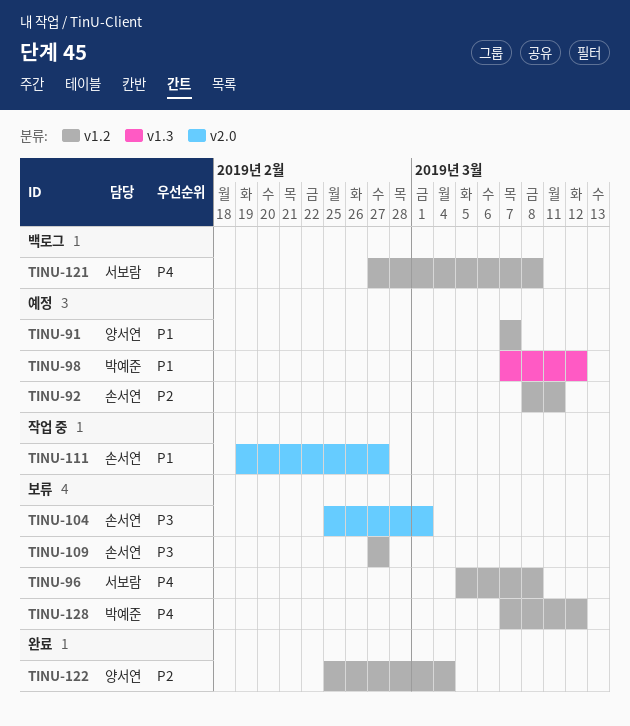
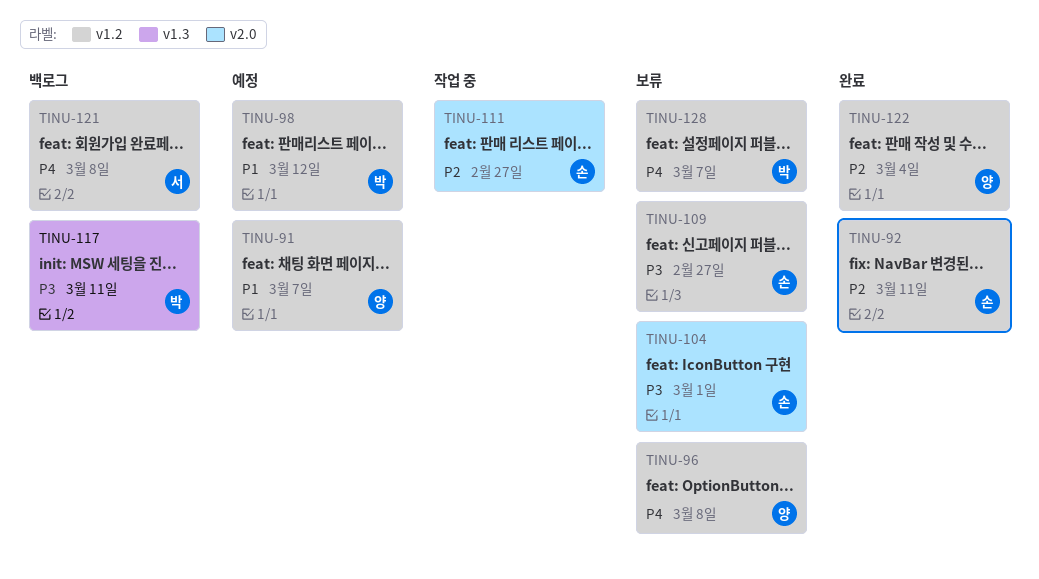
TINU-92, status: 예정 -> 완료
TINU-96, owner: 서보람 -> 양서연
TINU-98, label: v1.3 -> v1.2
TINU-111, priority: P1 -> P2
TINU-117: none -> present
TINU-128, due: Mar 12 -> Mar 7

